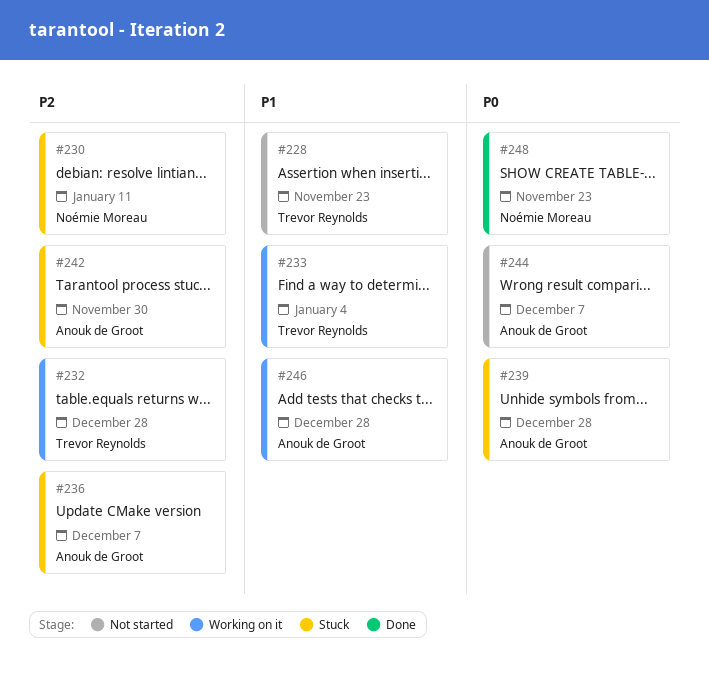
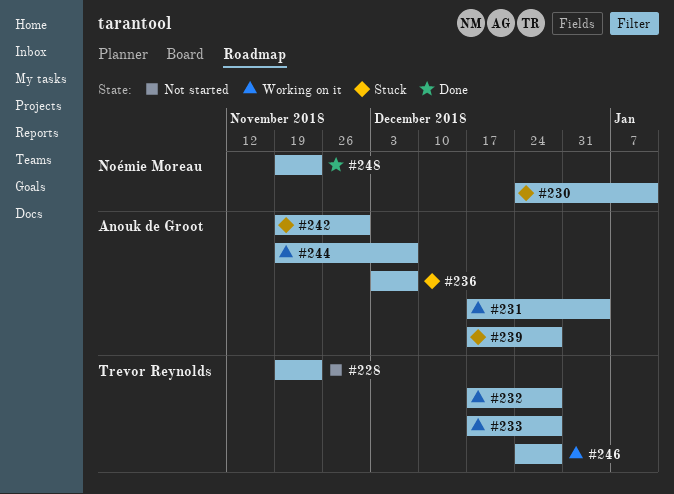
#231: none -> present
#233, due: Jan 4 -> Dec 28
#244, status: Not started -> Working on it
#246, owner: Anouk de Groot -> Trevor Reynolds

